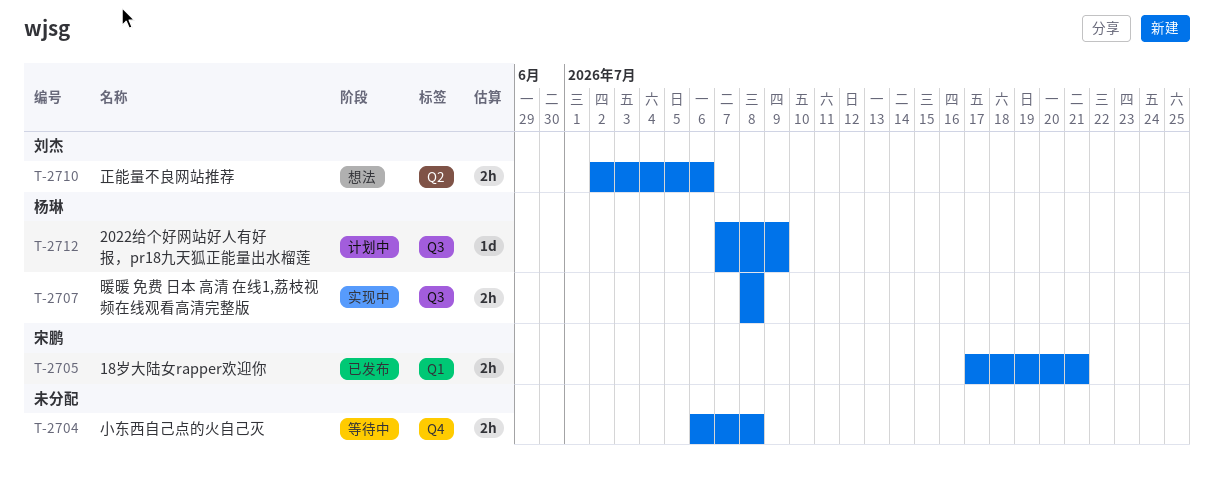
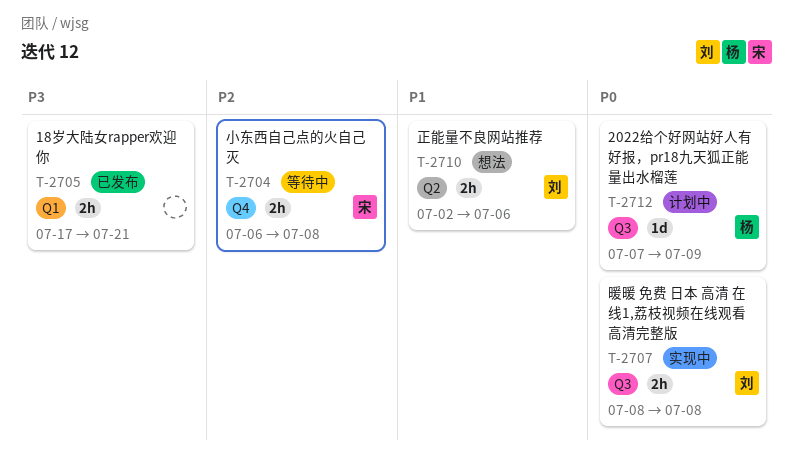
T-2704, owner: none -> 宋鹏
T-2705, owner: 宋鹏 -> none
T-2707, owner: 杨琳 -> 刘杰

